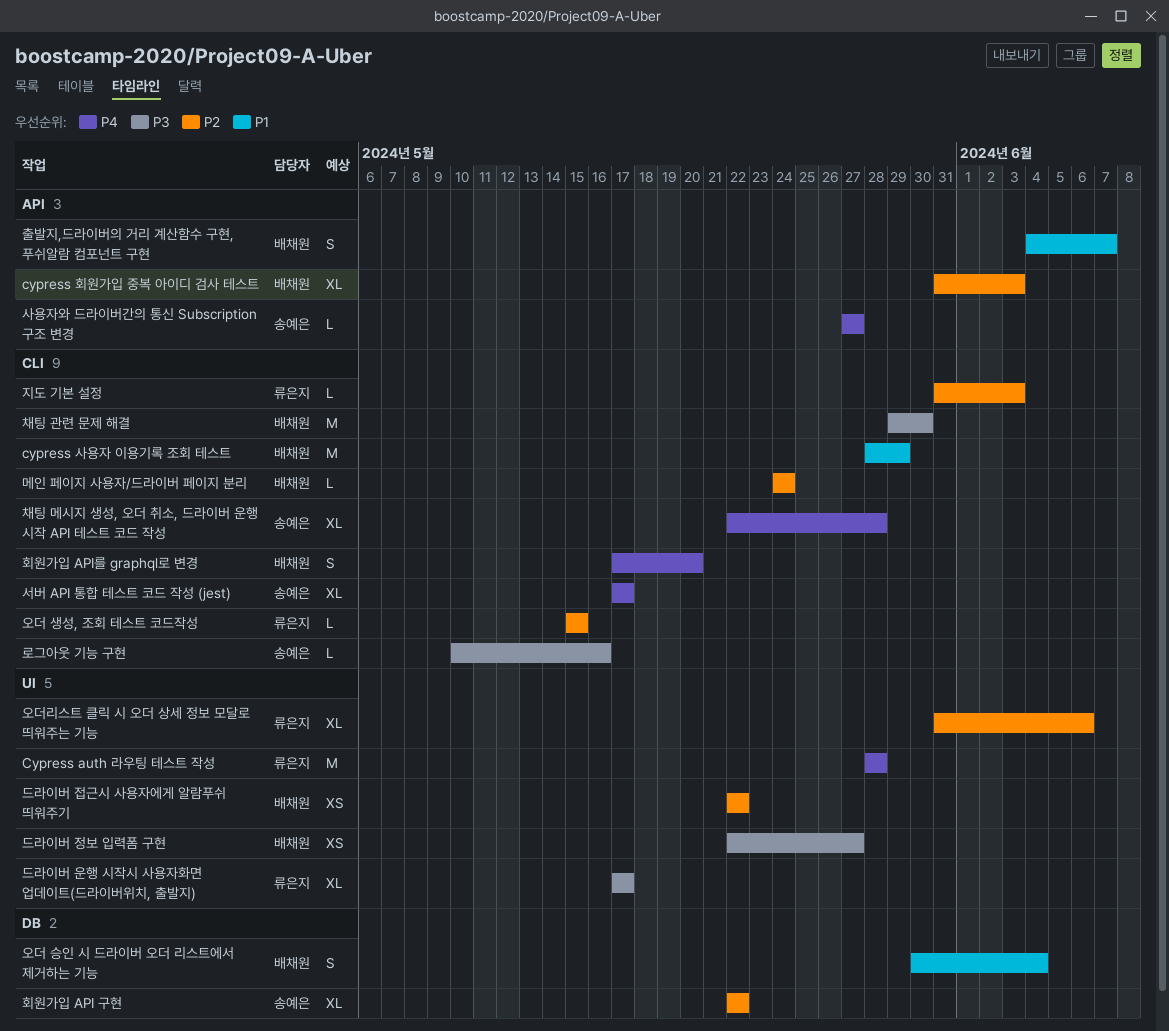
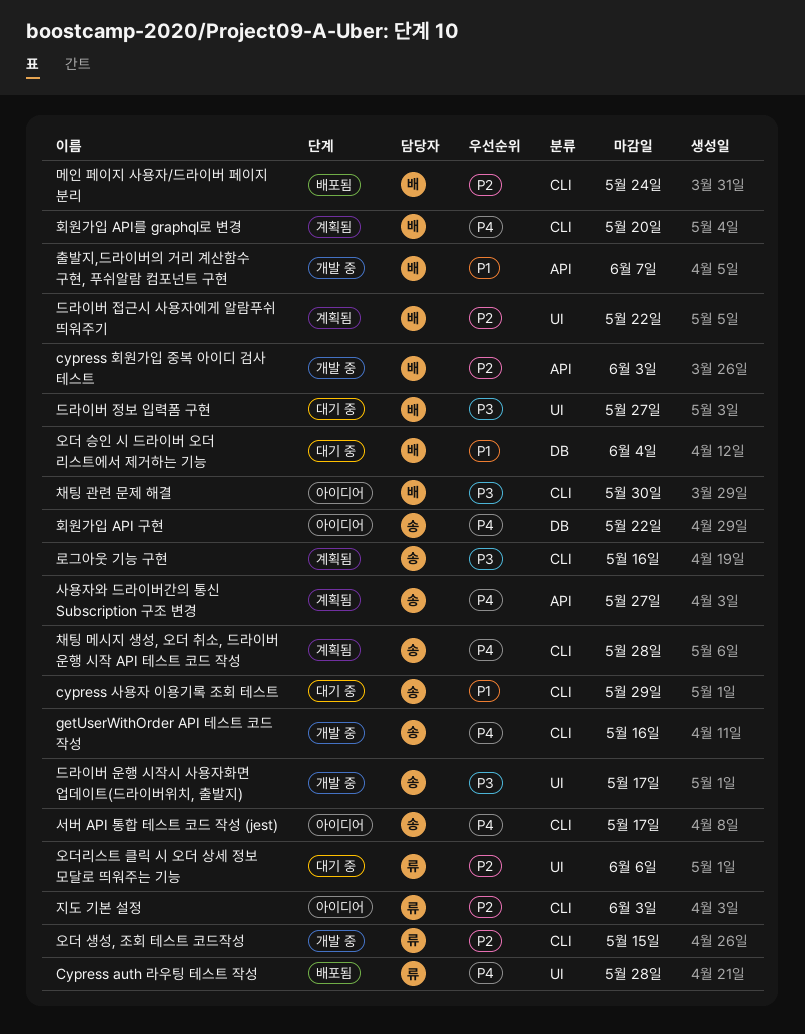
cypress 사용자 이용기록 조회 테스트, owner: 배채원 -> 송예은
getUserWithOrder API 테스트 코드 작성: none -> present
드라이버 운행 시작시 사용자화면 업데이트(드라이버위치, 출발지), owner: 류은지 -> 송예은
회원가입 API 구현, priority: P2 -> P4

